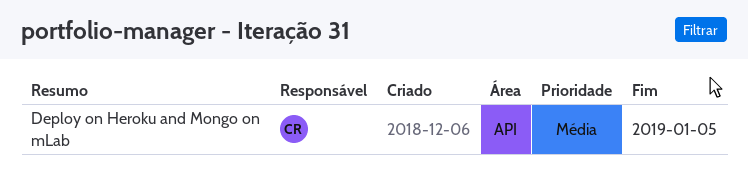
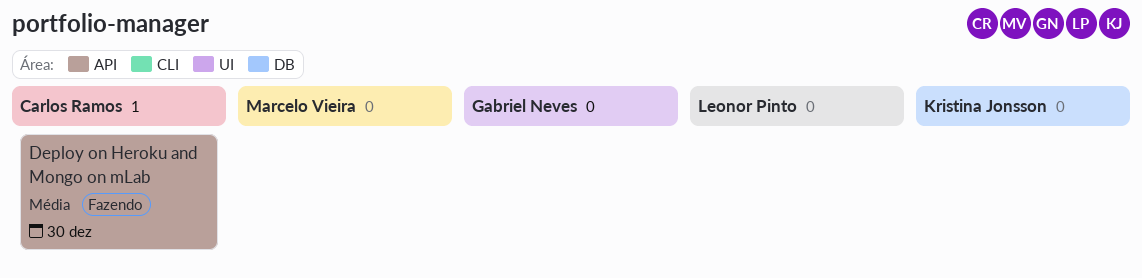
Deploy on Heroku and Mongo on mLab, due: Jan 5 -> Dec 30

